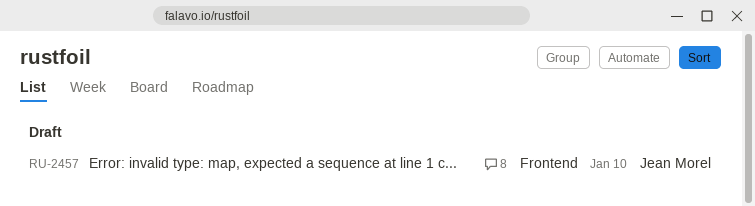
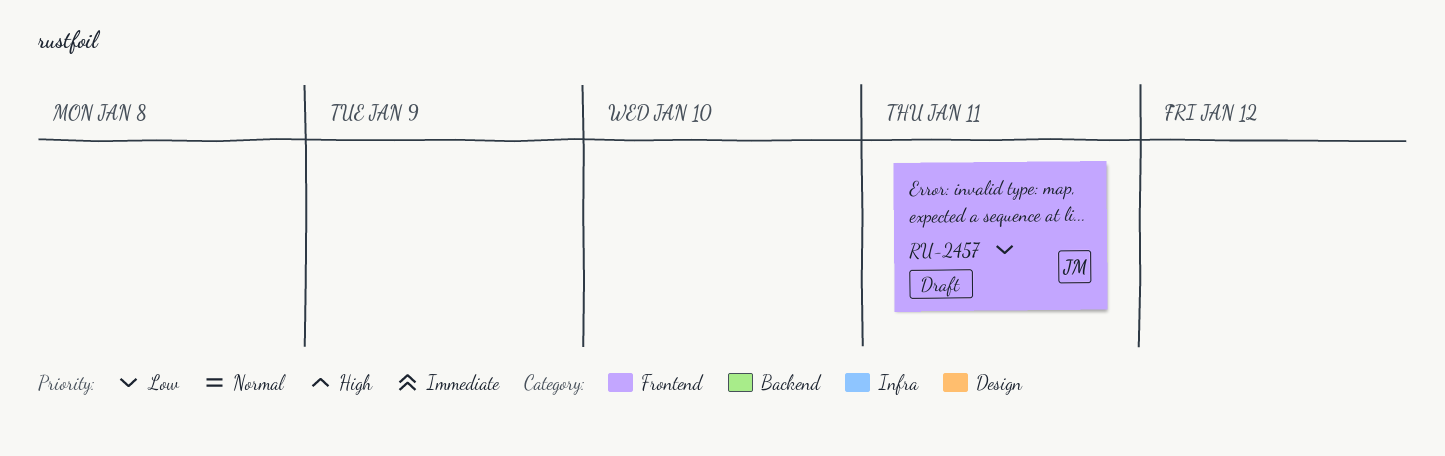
RU-2457, due: Jan 10 -> Jan 11

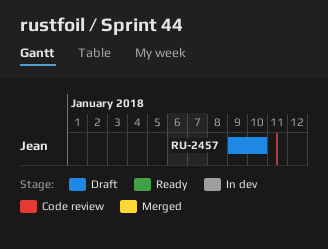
RU-2457, due: Jan 11 -> Jan 10

